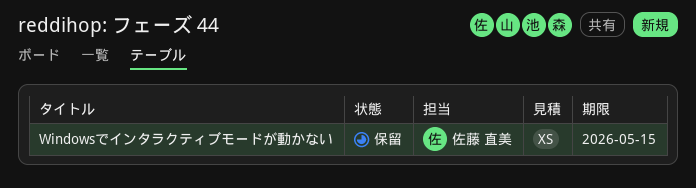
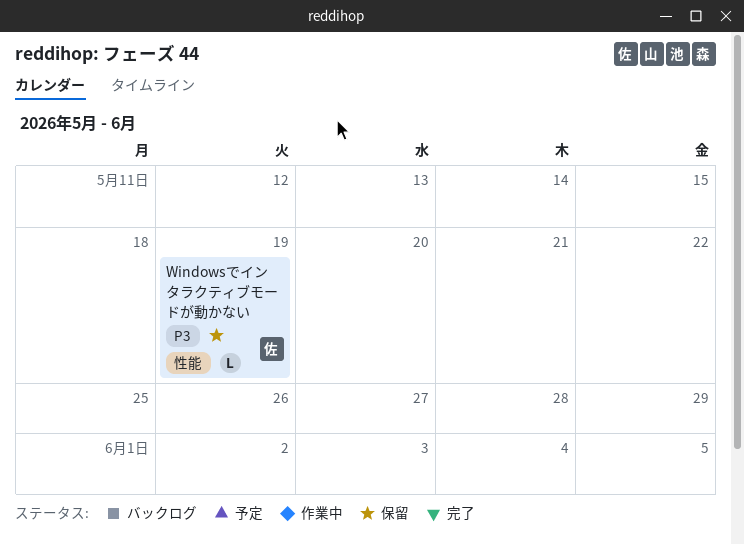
Windowsでインタラクティブモードが動かない, estimate: XS -> L
Windowsでインタラクティブモードが動かない, due: May 15 -> May 19

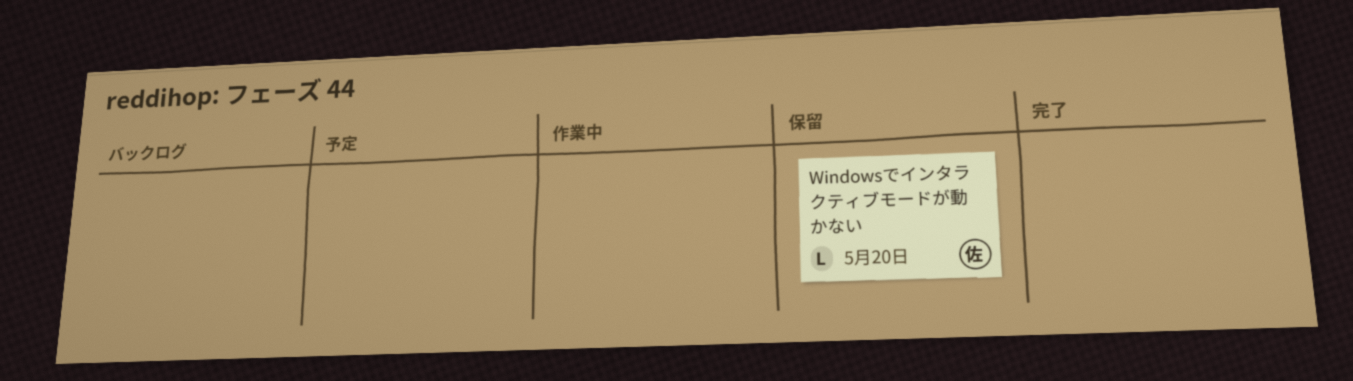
Windowsでインタラクティブモードが動かない, due: May 19 -> May 20

